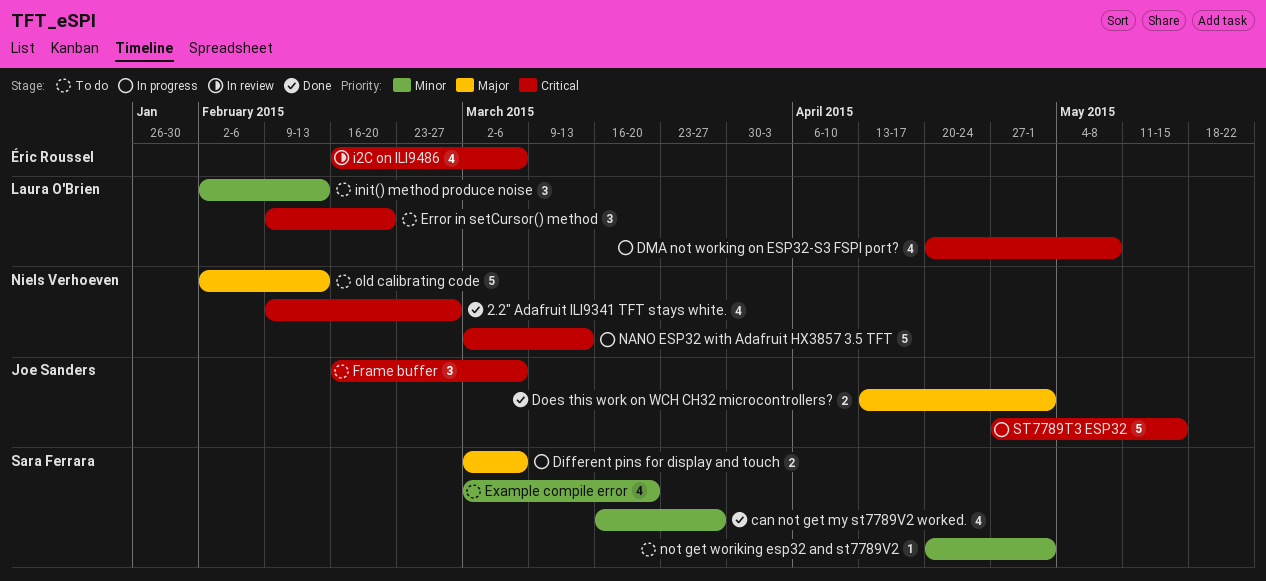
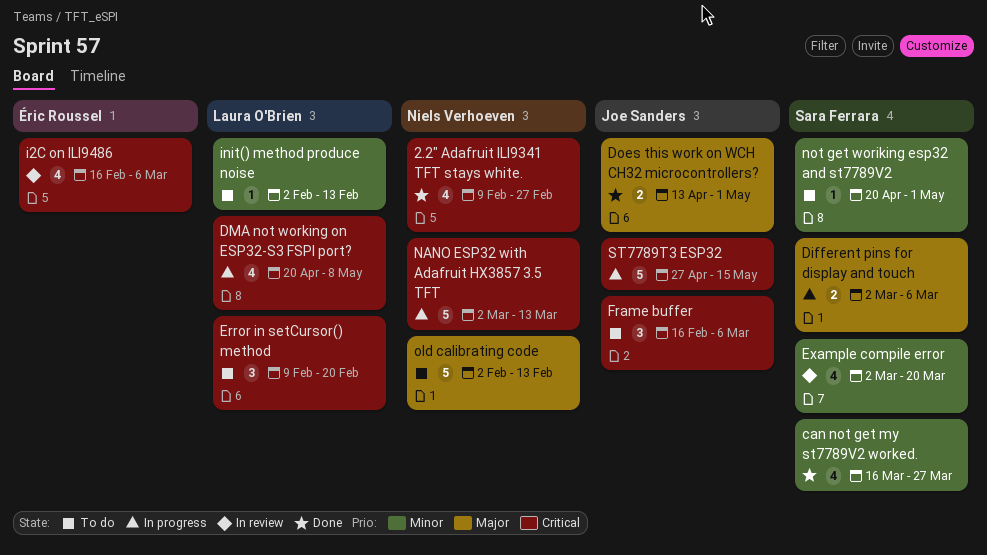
Example compile error, status: To do -> In review
init() method produce noise, estimate: 3 -> 1

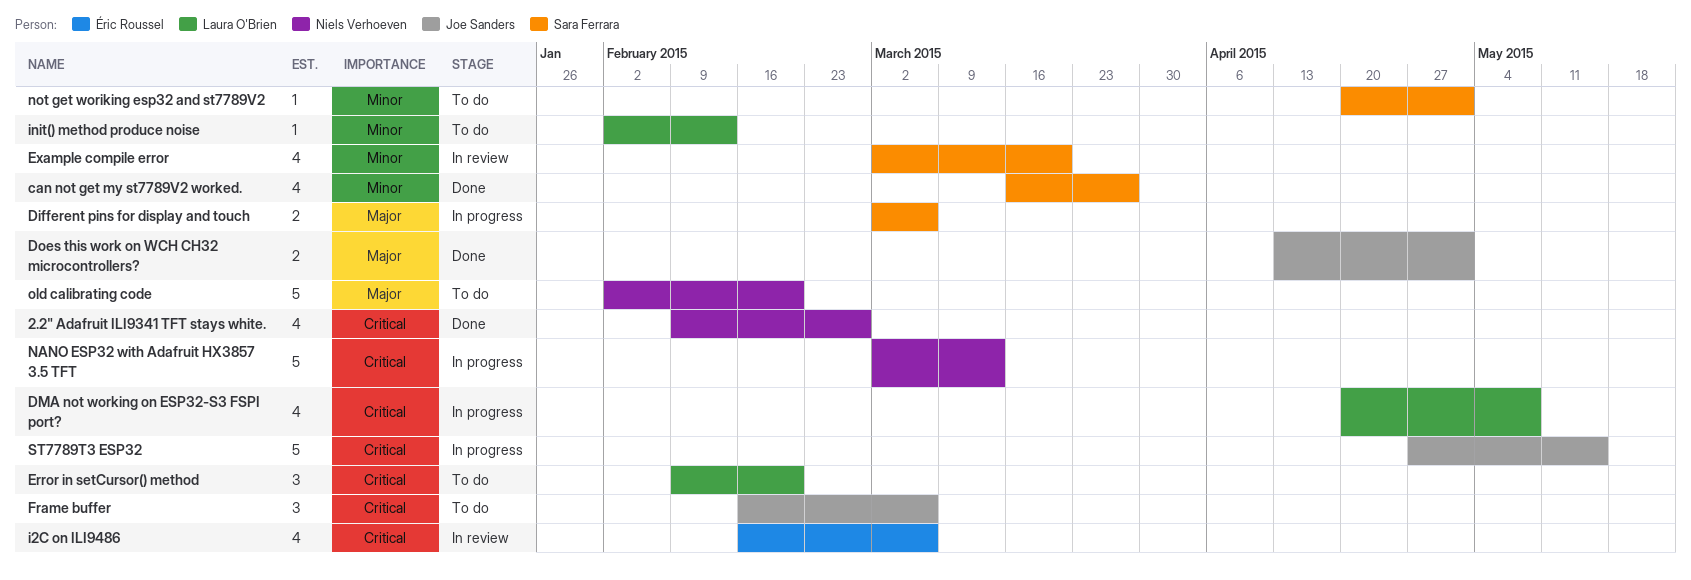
old calibrating code, due: Feb 13 -> Feb 20

